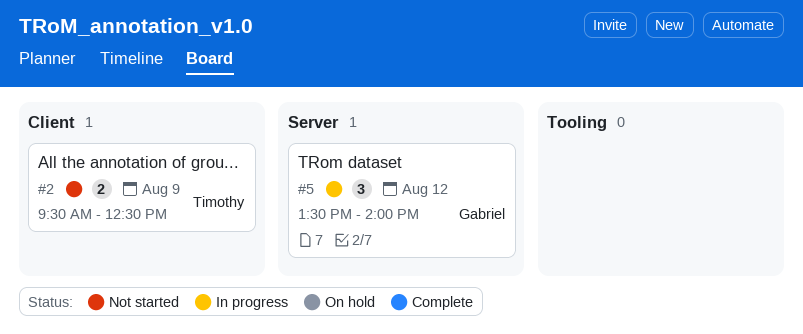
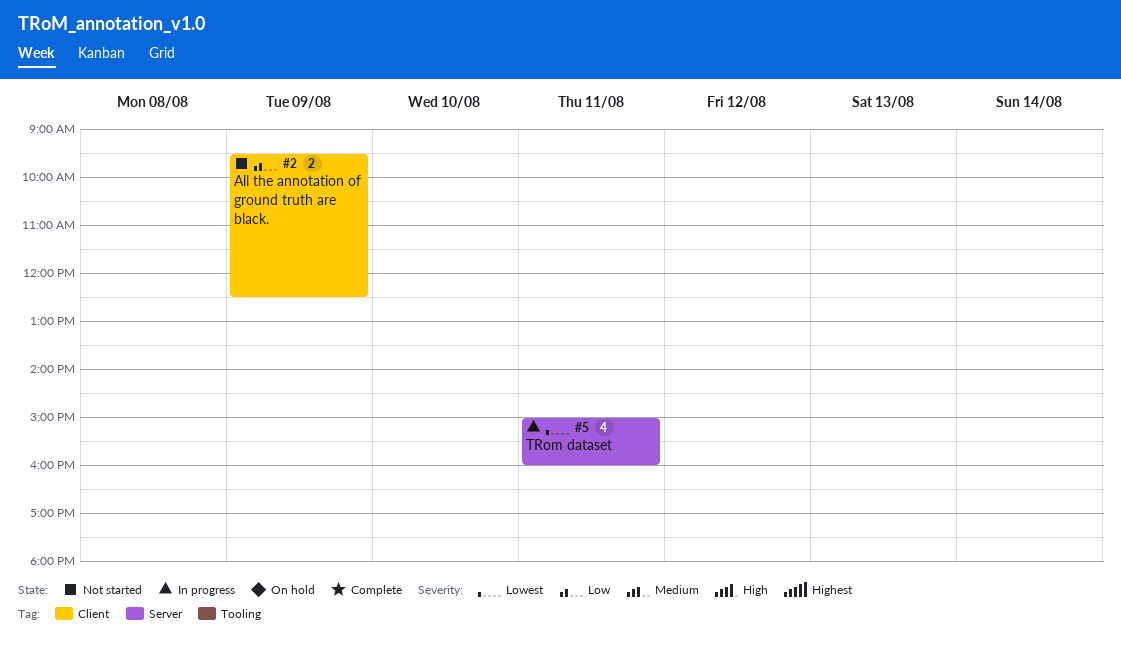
#5, estimate: 3 -> 4
#5, day: Aug 12 -> Aug 11
#5, begins: 13:30 -> 15:00
#5, ends: 14:00 -> 16:00

